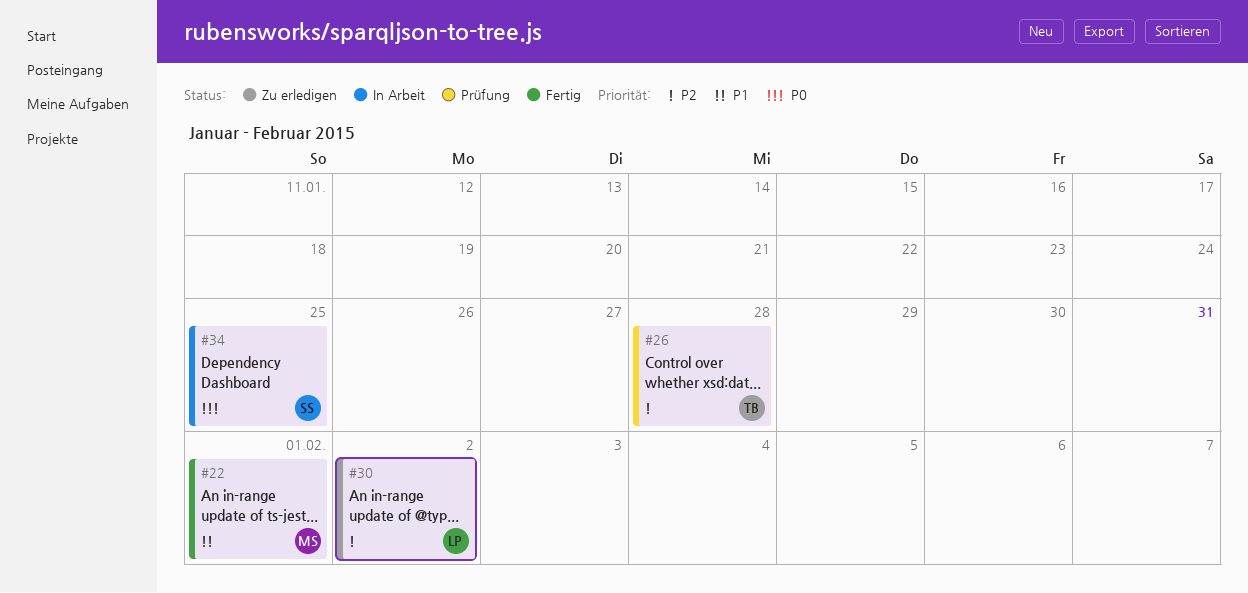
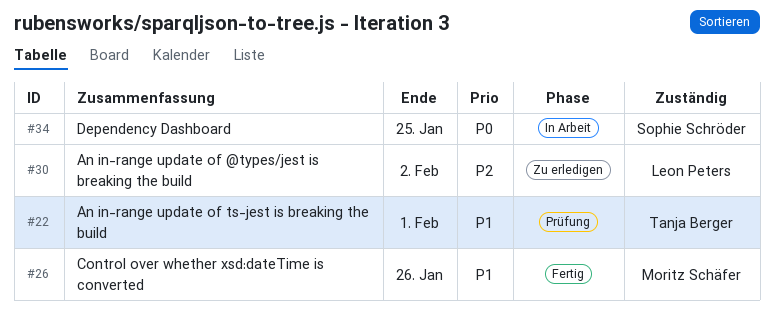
#22, status: Fertig -> Prüfung
#22, owner: Moritz Schäfer -> Tanja Berger
#26, status: Prüfung -> Fertig
#26, owner: Tanja Berger -> Moritz Schäfer
#26, priority: P2 -> P1
#26, due: Jan 28 -> Jan 26

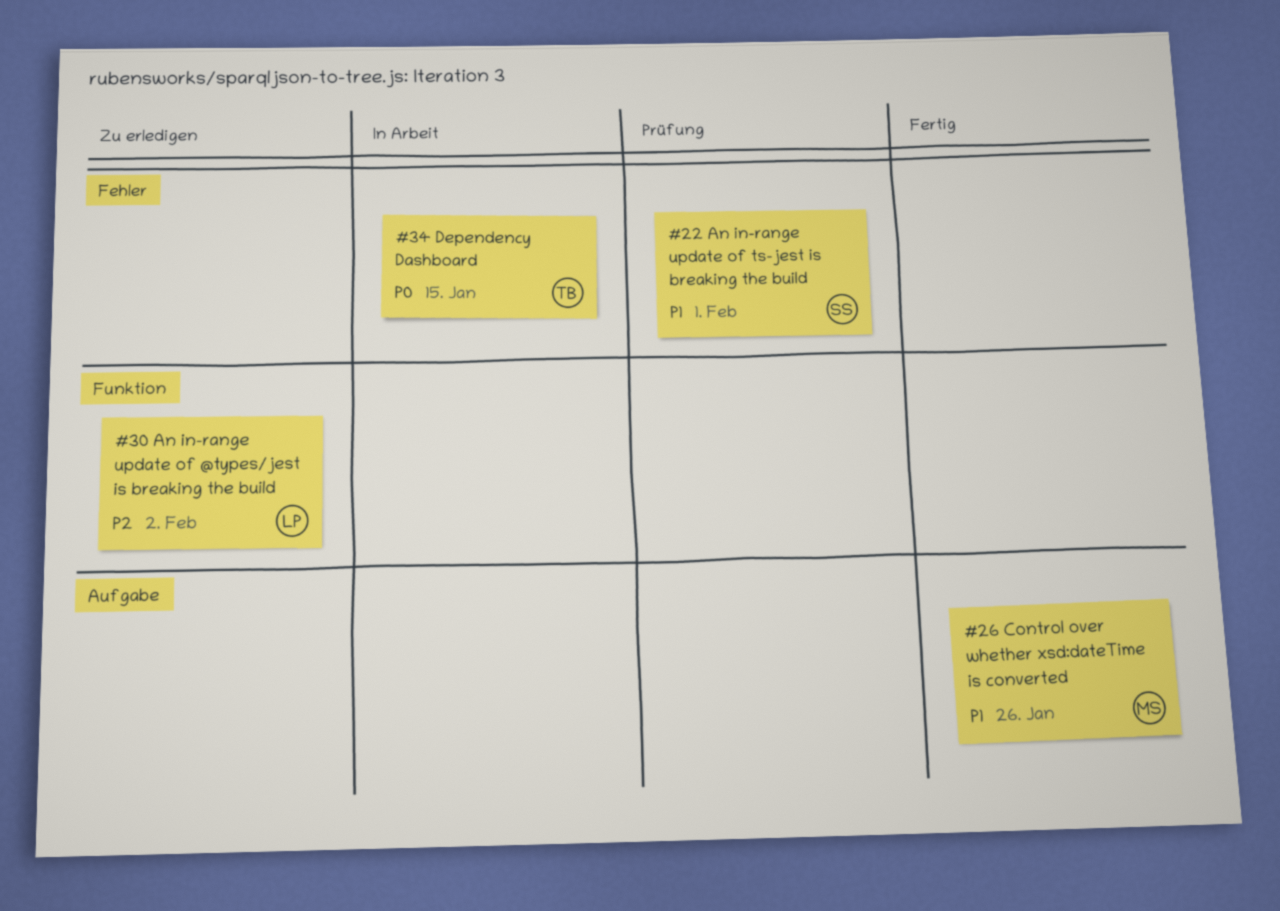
#22, owner: Tanja Berger -> Sophie Schröder
#34, owner: Sophie Schröder -> Tanja Berger
#34, due: Jan 25 -> Jan 15

